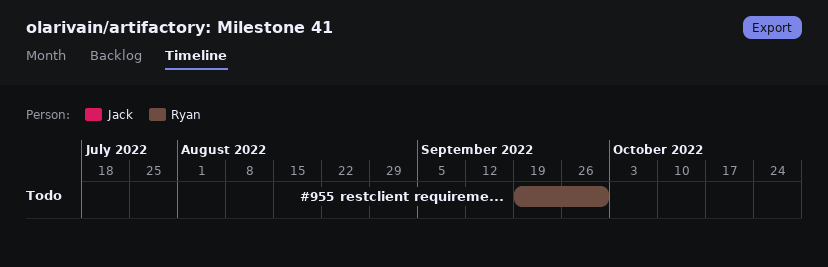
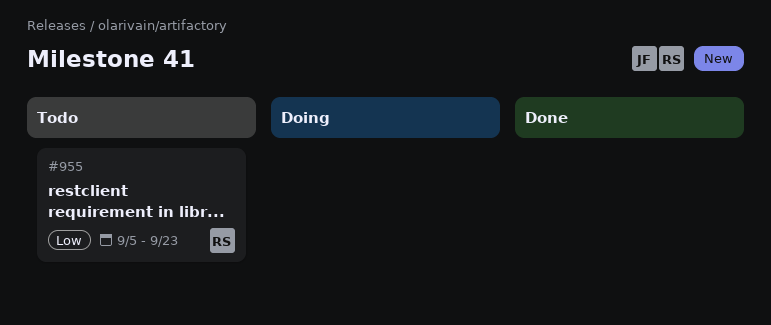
#955, start: Sep 19 -> Sep 5
#955, due: Sep 30 -> Sep 23

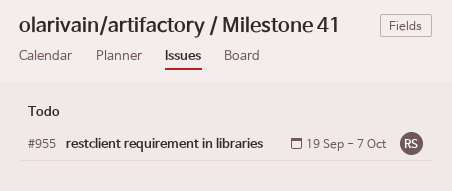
#955, start: Sep 5 -> Sep 19
#955, due: Sep 23 -> Oct 7

